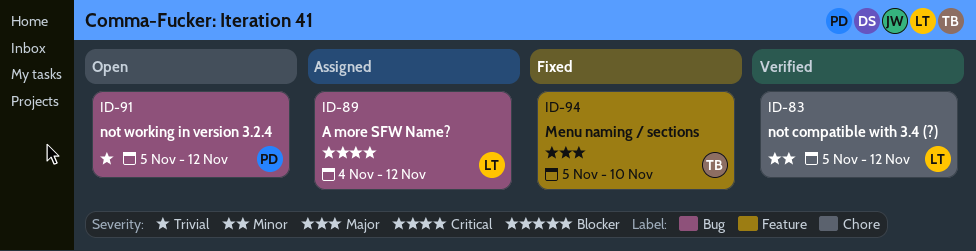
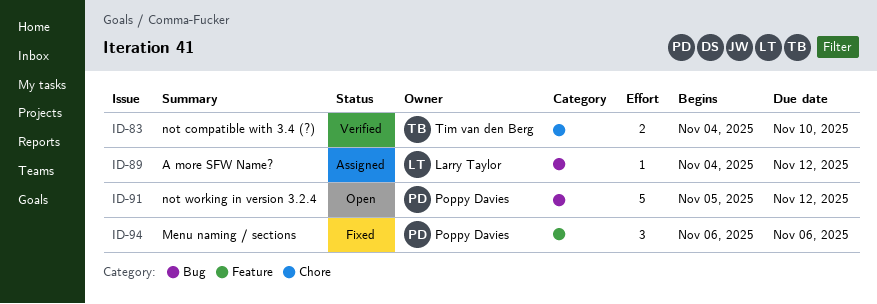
ID-83, owner: Larry Taylor -> Tim van den Berg
ID-83, start: Nov 5 -> Nov 4
ID-83, due: Nov 12 -> Nov 10
ID-94, owner: Tim van den Berg -> Poppy Davies
ID-94, start: Nov 5 -> Nov 6
ID-94, due: Nov 10 -> Nov 6

